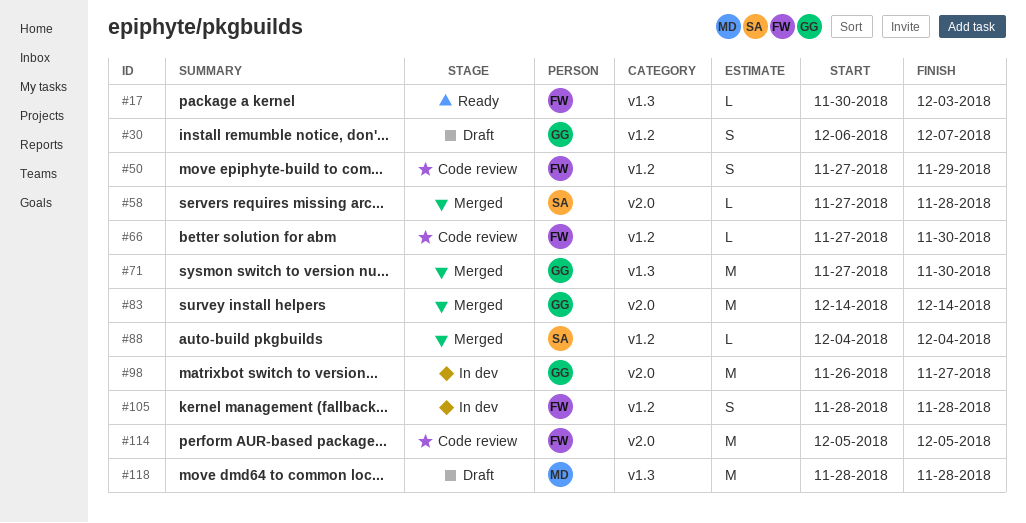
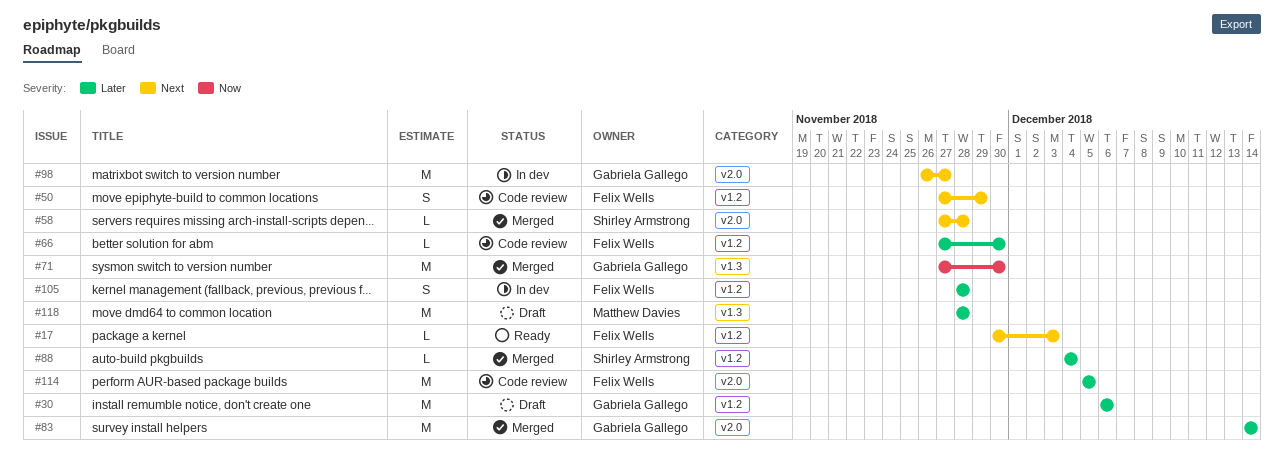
#17, label: v1.3 -> v1.2
#30, estimate: S -> M
#30, due: Dec 7 -> Dec 6

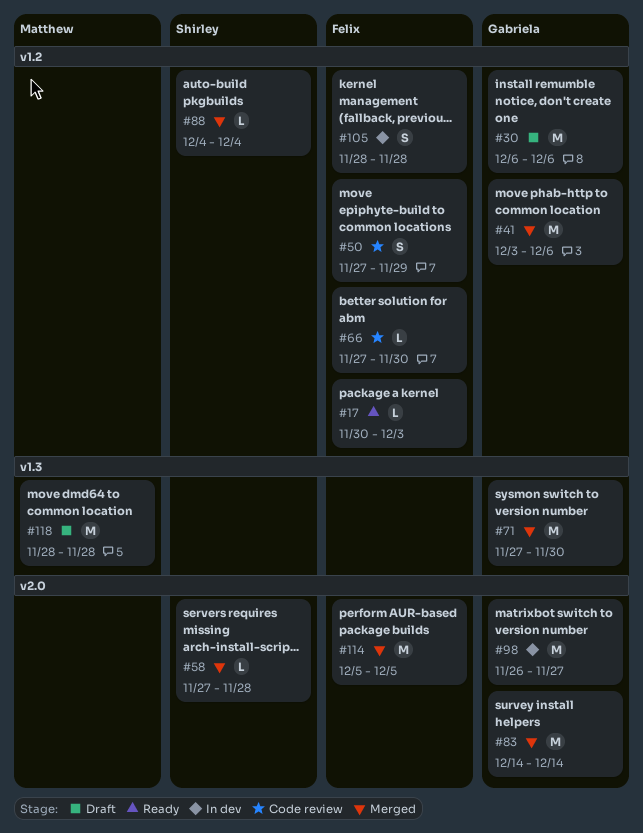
#41: none -> present
#114, status: Code review -> Merged

